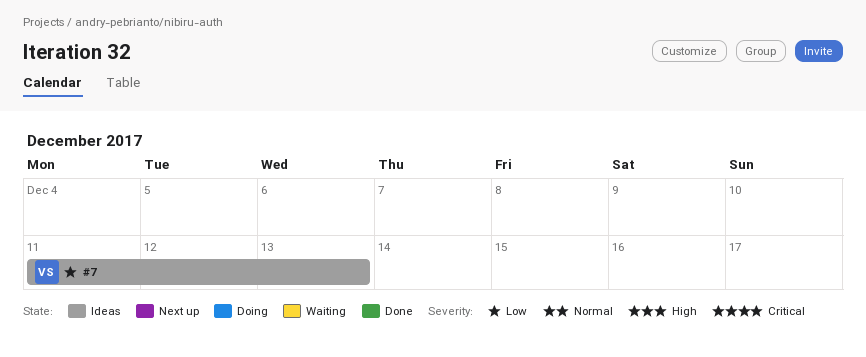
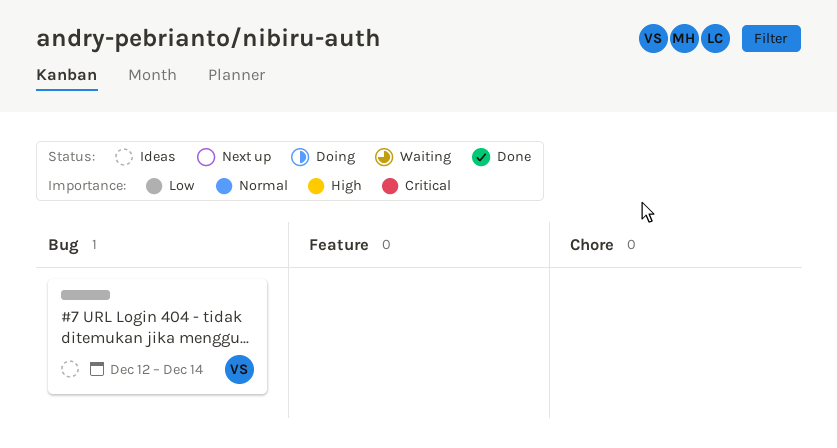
#7, start: Dec 11 -> Dec 12
#7, due: Dec 13 -> Dec 14

